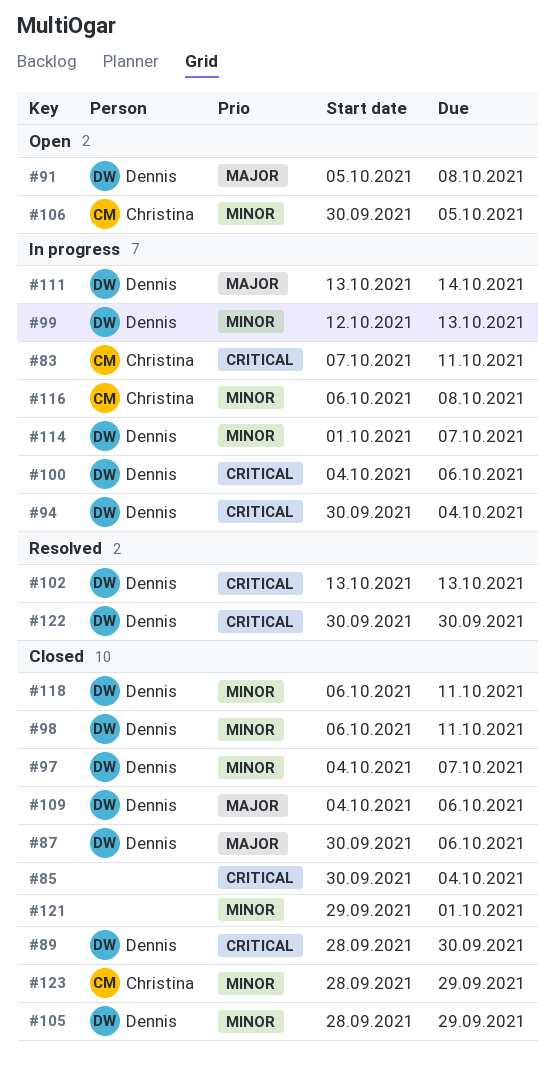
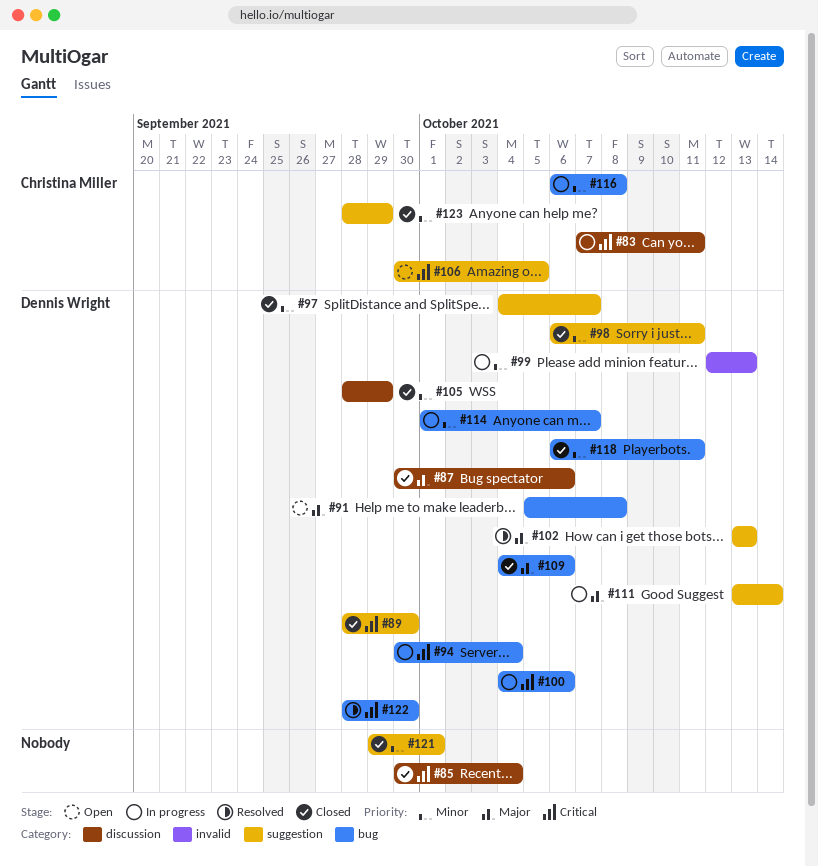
#102, priority: Critical -> Major
#106, priority: Minor -> Critical
#122, start: Sep 30 -> Sep 28

